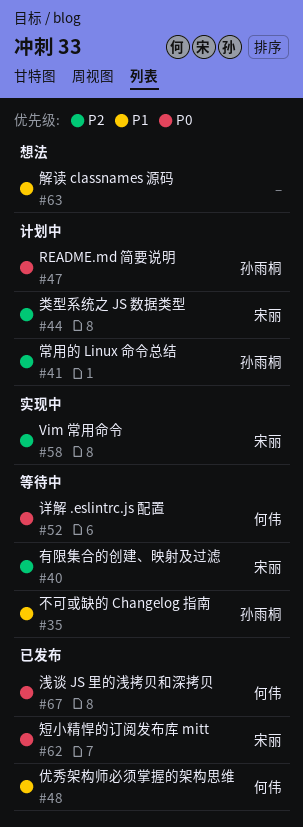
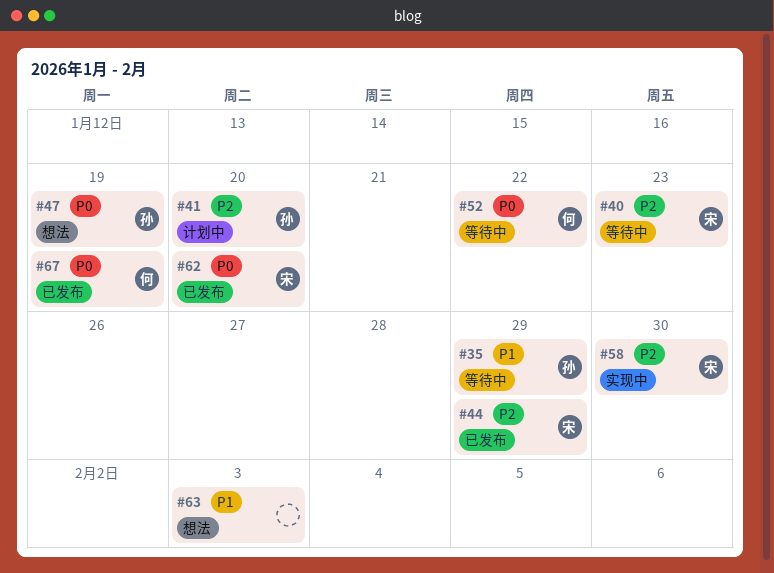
#44, status: 计划中 -> 已发布
#47, status: 计划中 -> 想法
#48: present -> none

